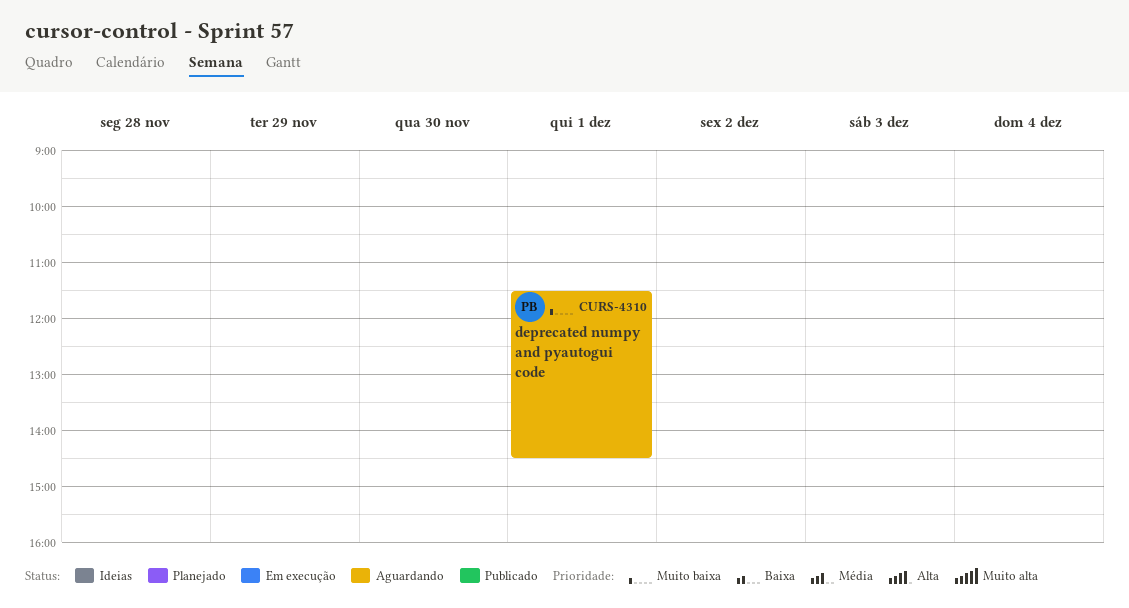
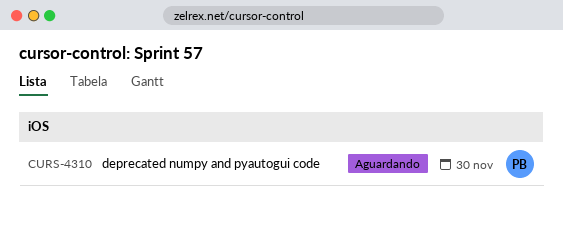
CURS-4310, day: Dec 1 -> Nov 30

